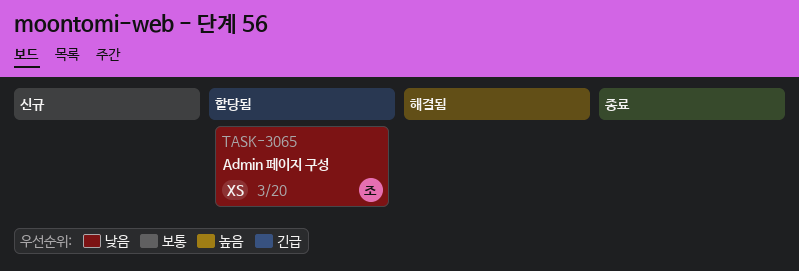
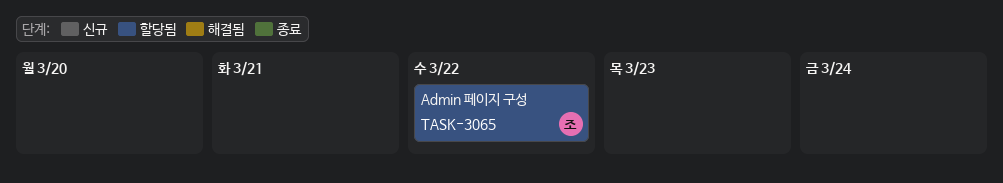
TASK-3065, due: Mar 20 -> Mar 22

